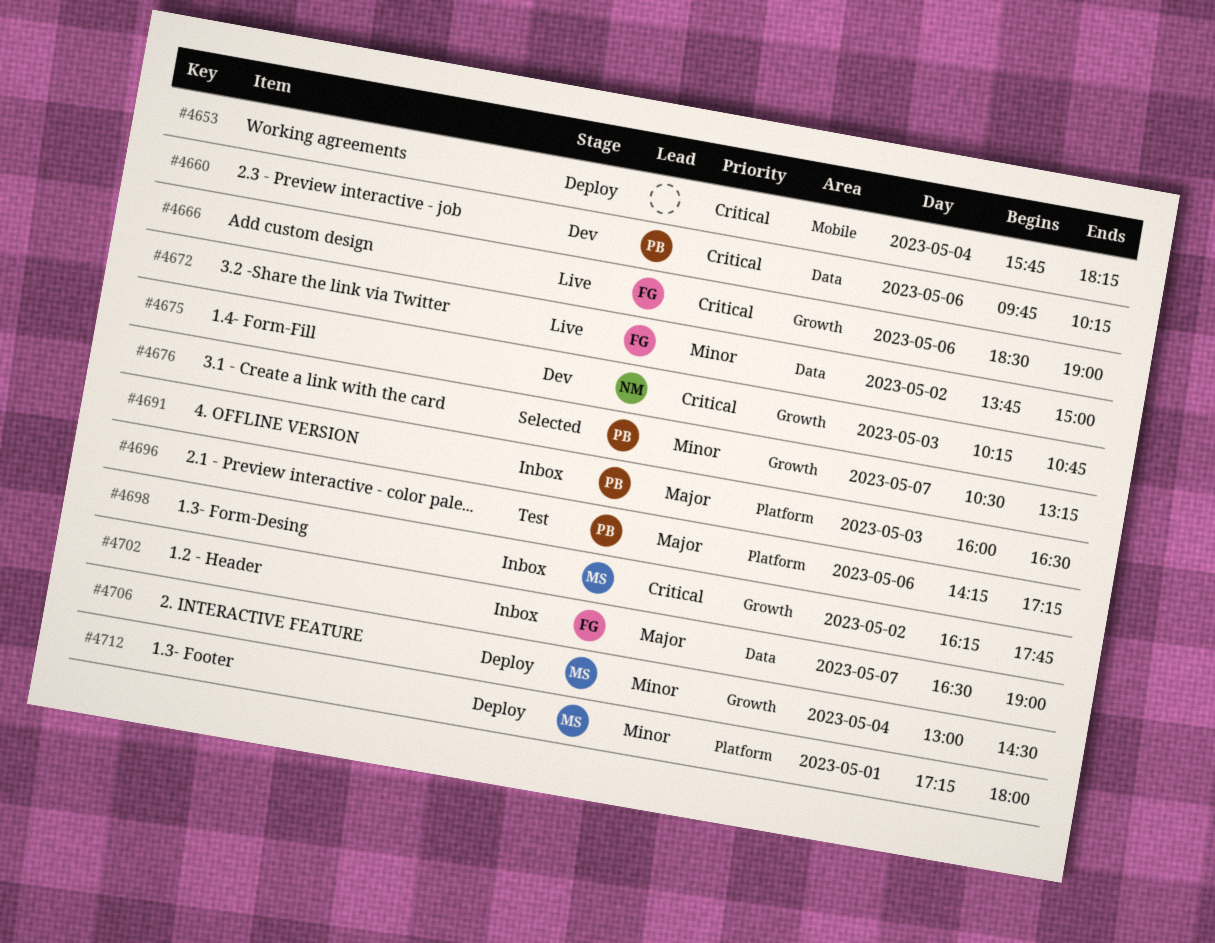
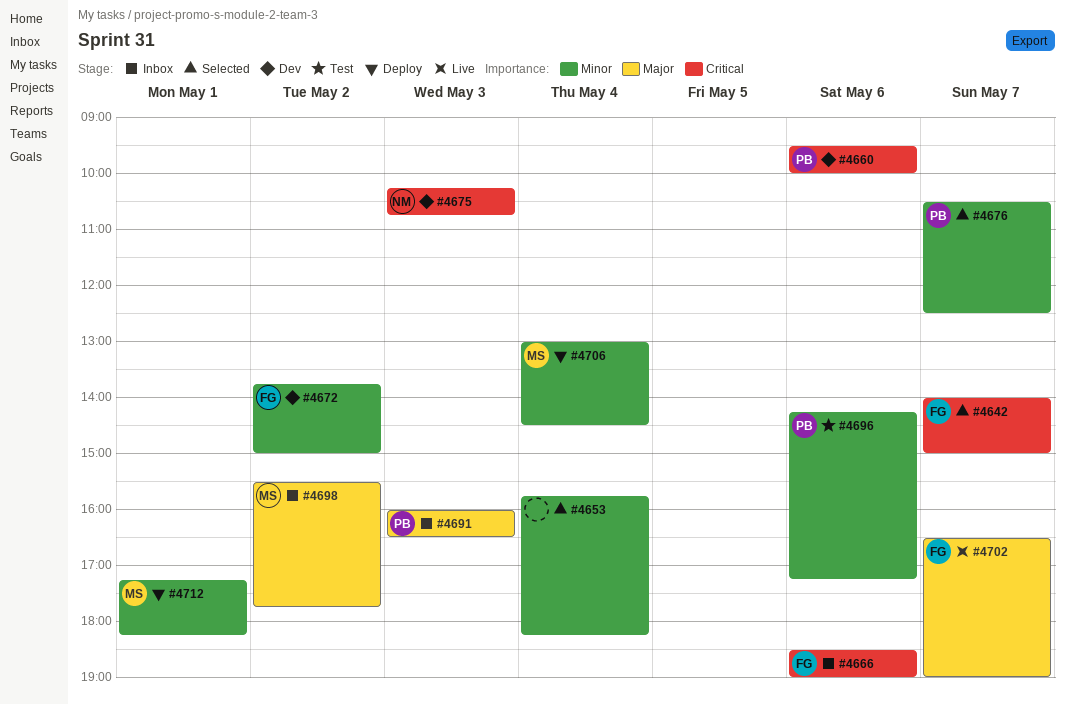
#4642: none -> present
#4653, status: Deploy -> Selected
#4653, priority: Critical -> Minor
#4660, begins: 09:45 -> 09:30
#4660, ends: 10:15 -> 10:00
#4666, status: Live -> Inbox
#4672, status: Live -> Dev
#4676, ends: 13:15 -> 12:30
#4696, priority: Major -> Minor
#4698, priority: Critical -> Major
#4698, begins: 16:15 -> 15:30
#4702, status: Inbox -> Live
#4712, ends: 18:00 -> 18:15

